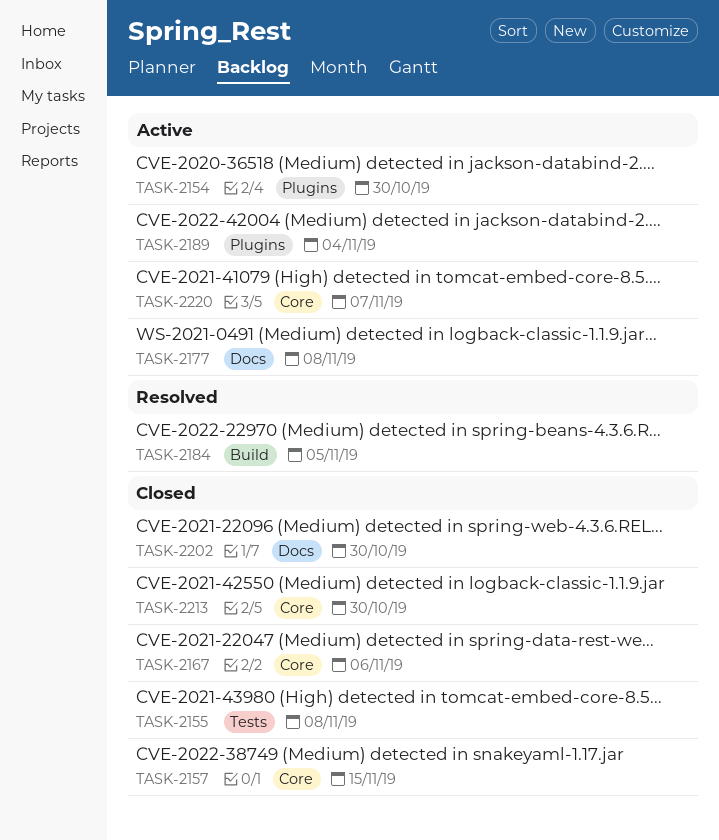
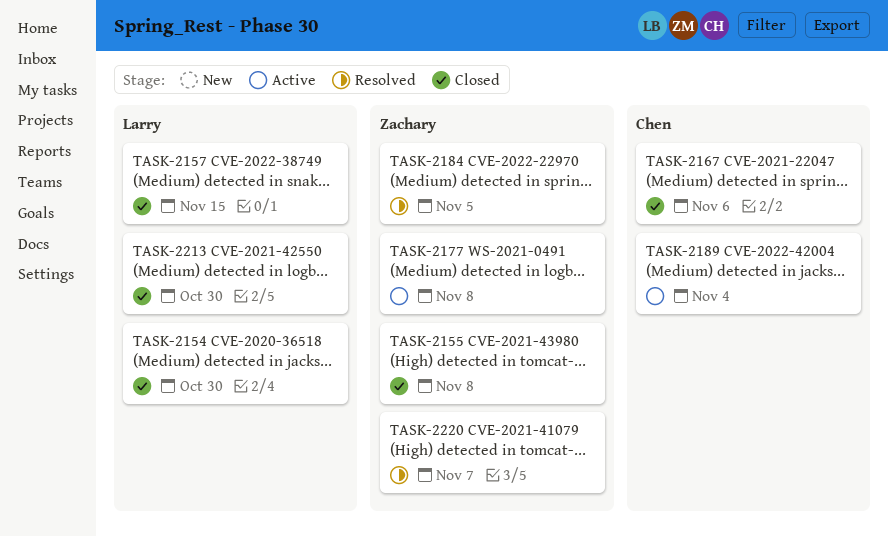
TASK-2154, status: Active -> Closed
TASK-2202: present -> none
TASK-2220, status: Active -> Resolved

